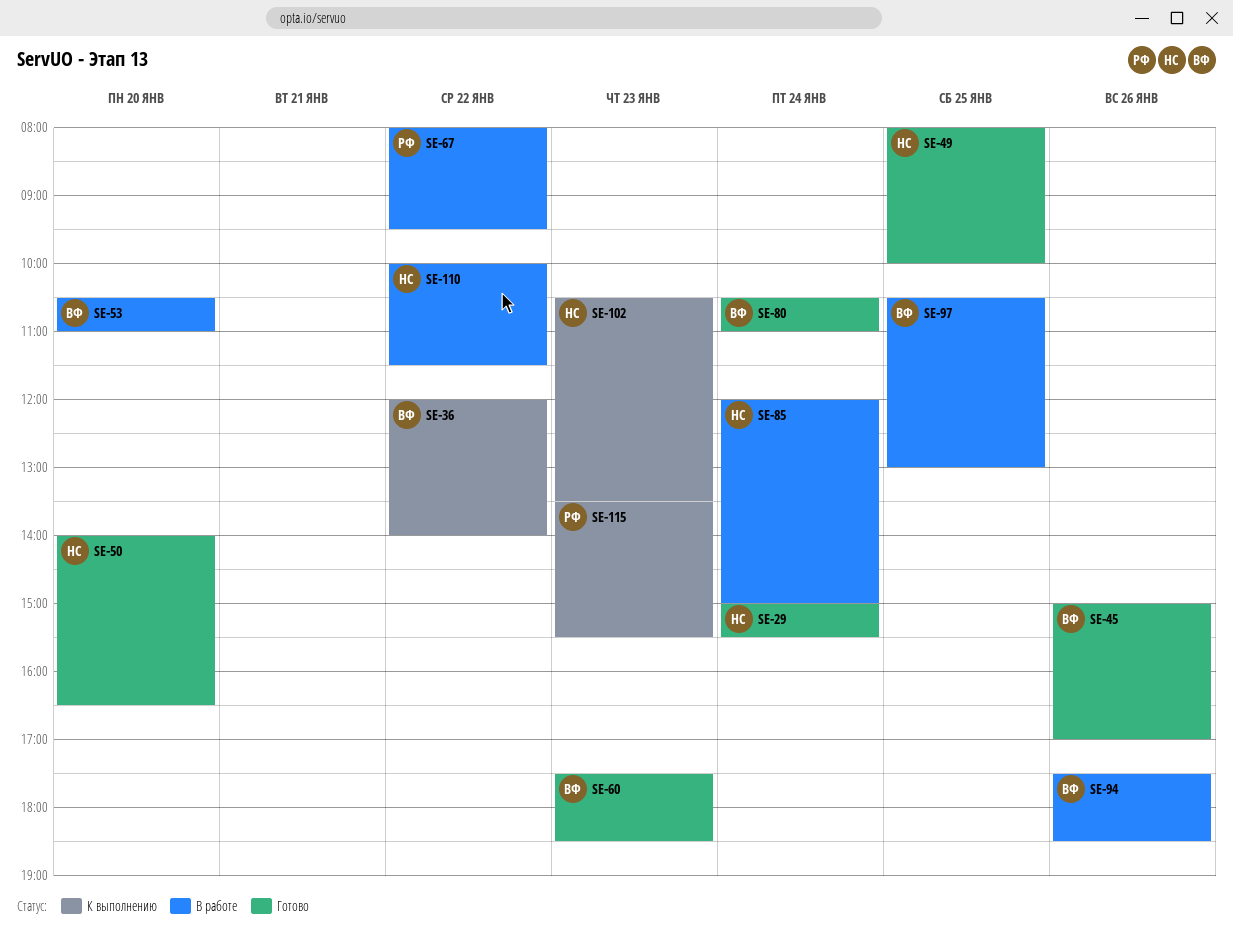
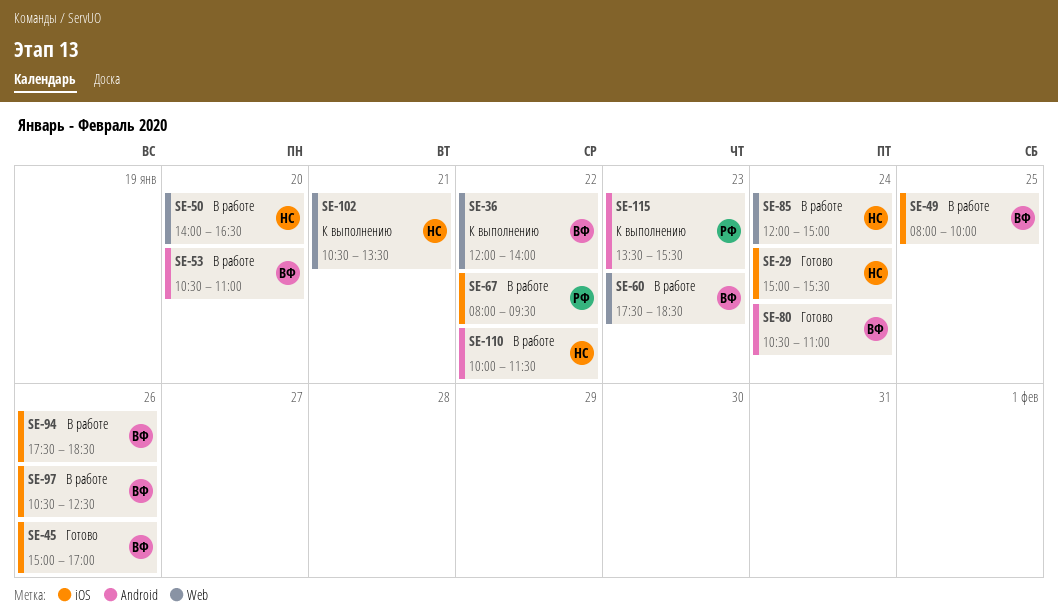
SE-49, status: Готово -> В работе
SE-49, owner: НС -> ВФ
SE-50, status: Готово -> В работе
SE-60, status: Готово -> В работе
SE-97, day: Jan 25 -> Jan 26
SE-97, ends: 13:00 -> 12:30
SE-102, day: Jan 23 -> Jan 21

